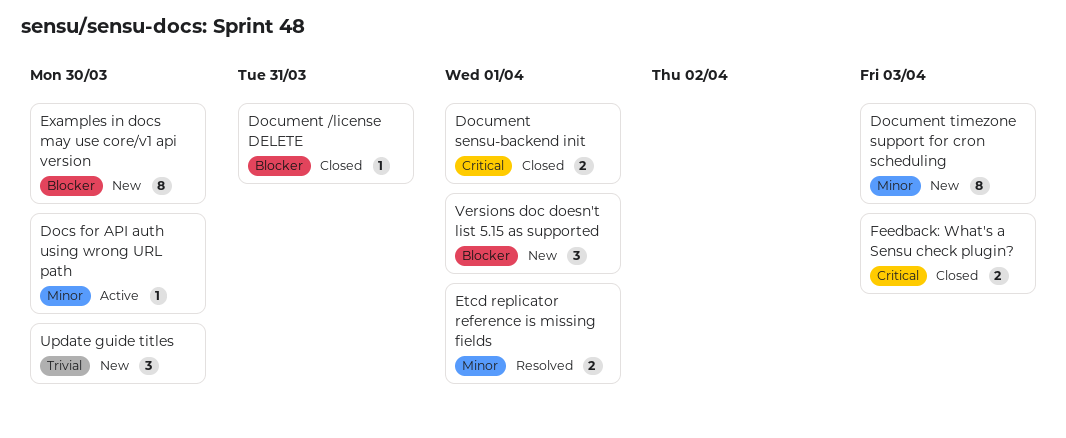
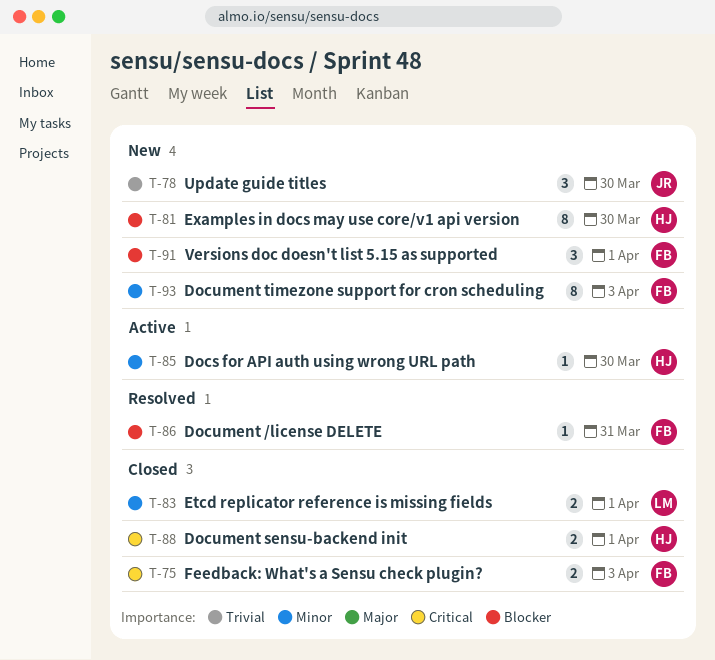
Document /license DELETE, status: Closed -> Resolved
Etcd replicator reference is missing fields, status: Resolved -> Closed

